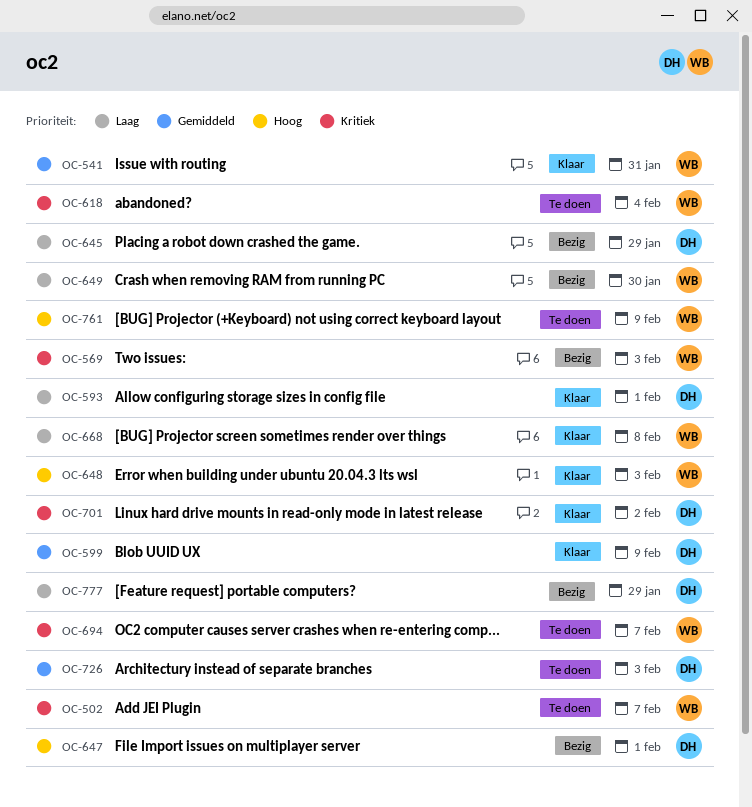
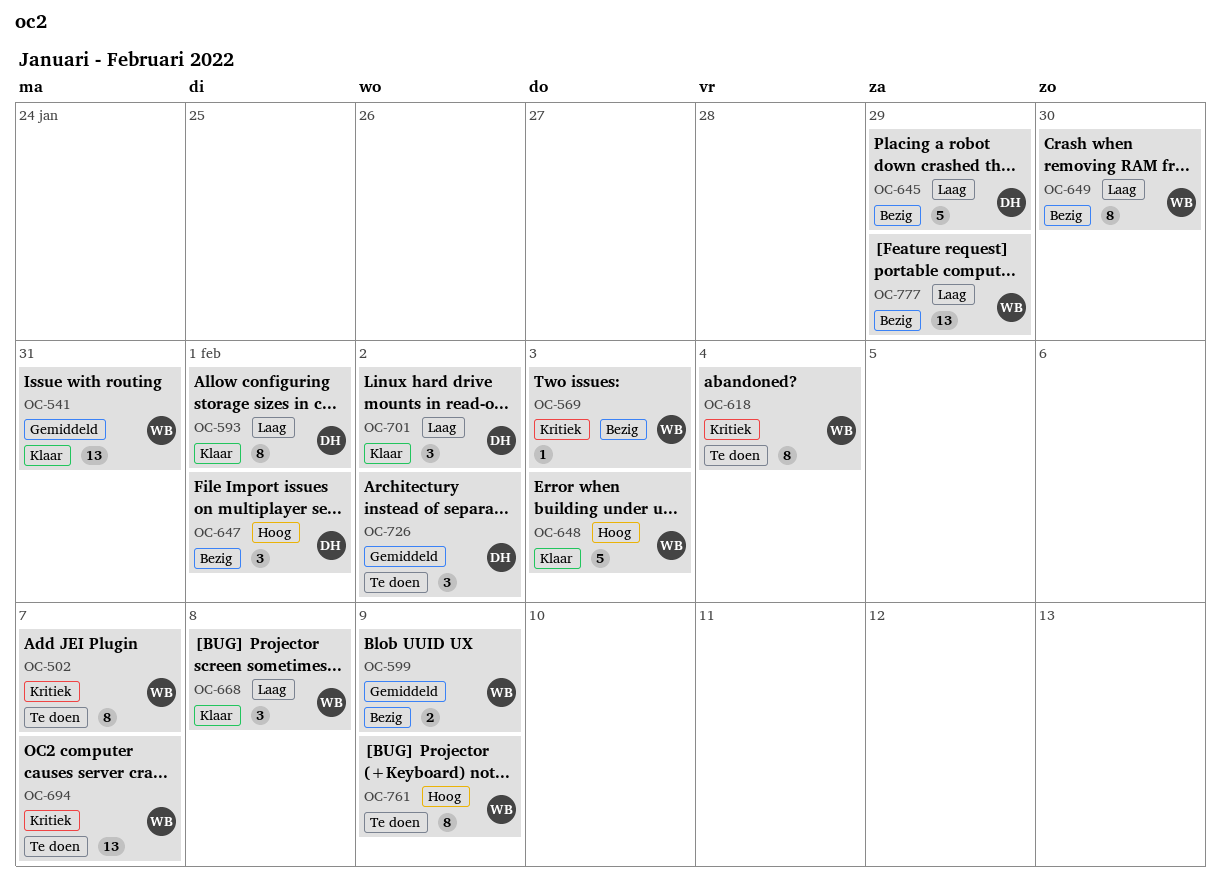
OC-599, status: Klaar -> Bezig
OC-599, owner: DH -> WB
OC-701, priority: Kritiek -> Laag
OC-726, due: Feb 3 -> Feb 2
OC-777, owner: DH -> WB

